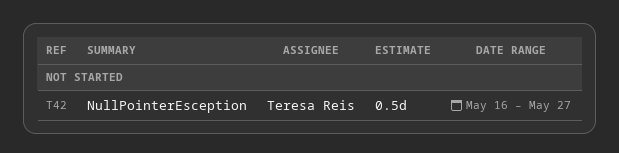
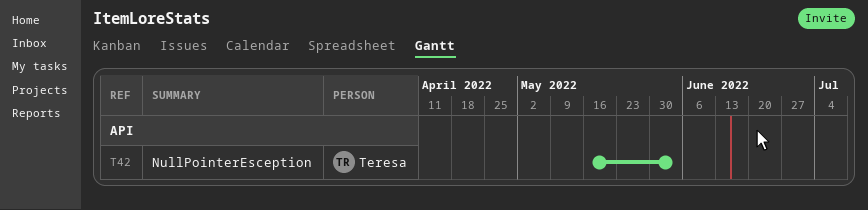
T42, due: May 27 -> Jun 3

